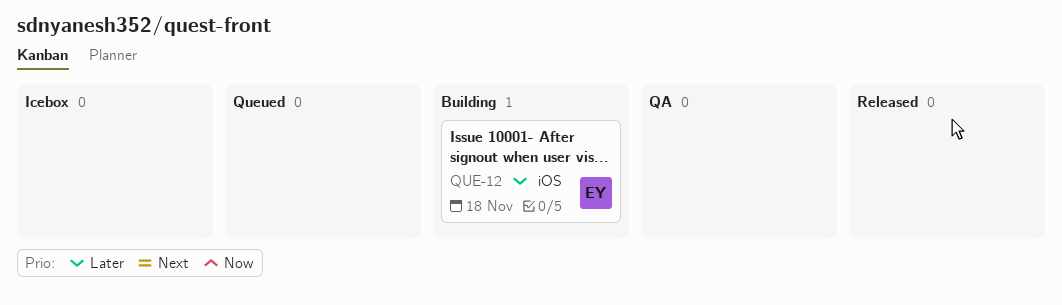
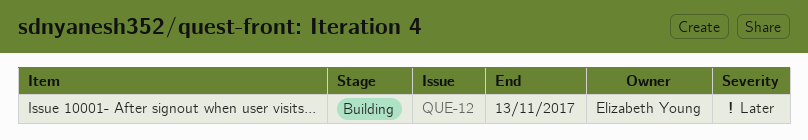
QUE-12, due: Nov 18 -> Nov 13

